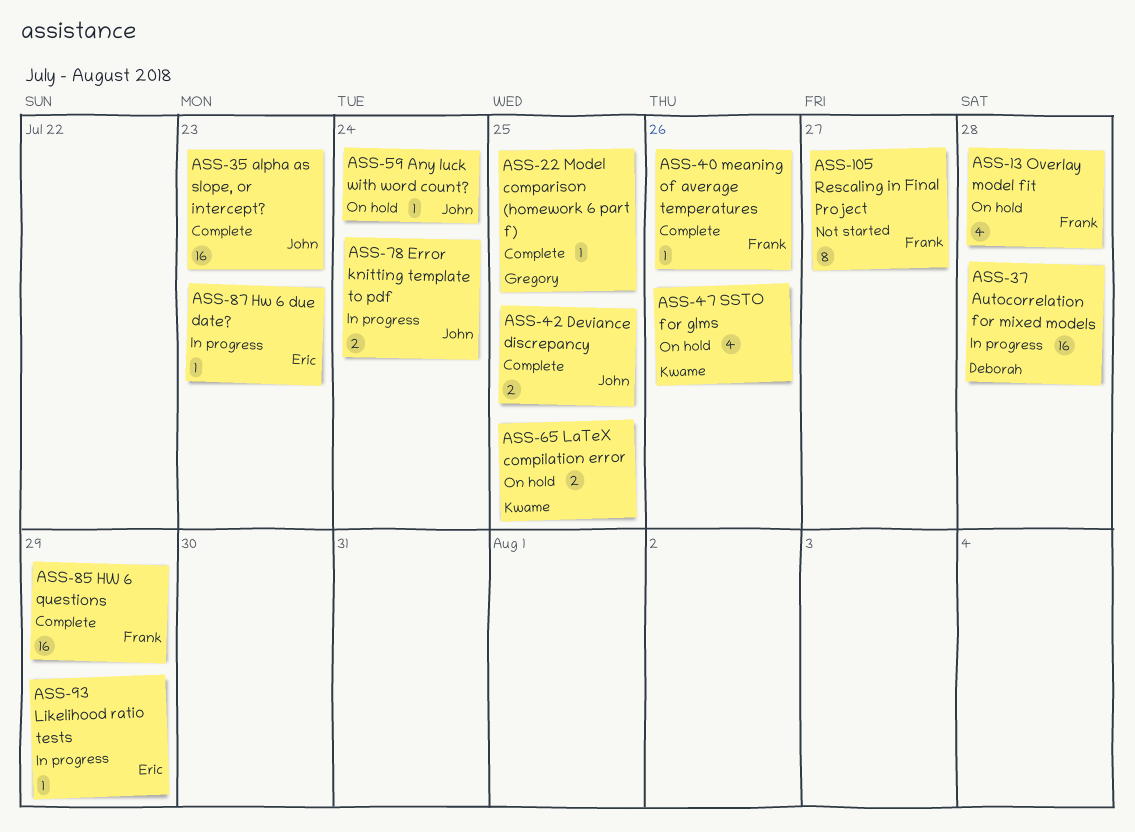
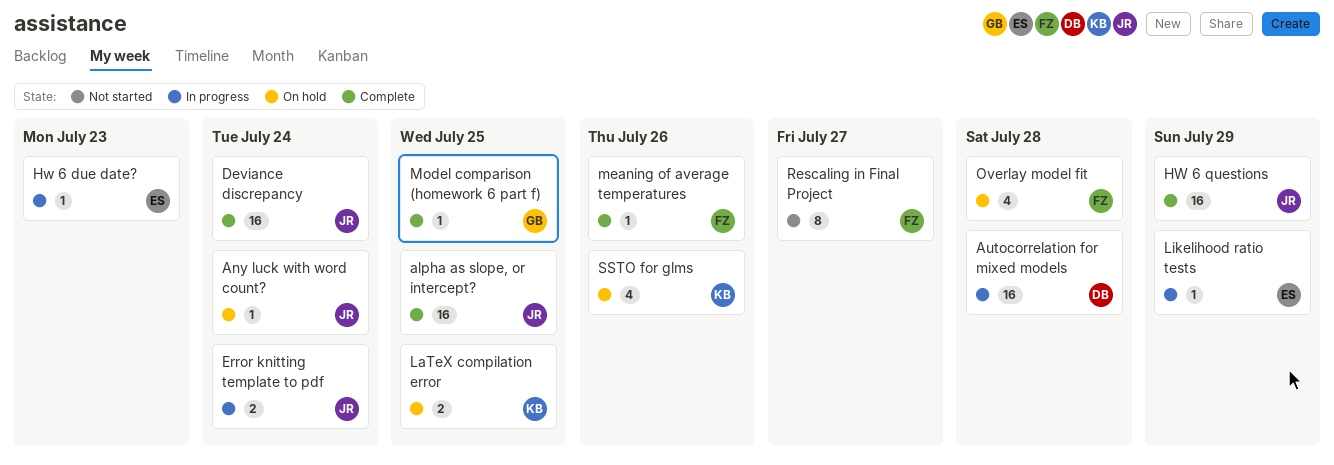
alpha as slope, or intercept?, due: Jul 23 -> Jul 25
Deviance discrepancy, estimate: 2 -> 16
Deviance discrepancy, due: Jul 25 -> Jul 24
HW 6 questions, owner: Frank -> John

